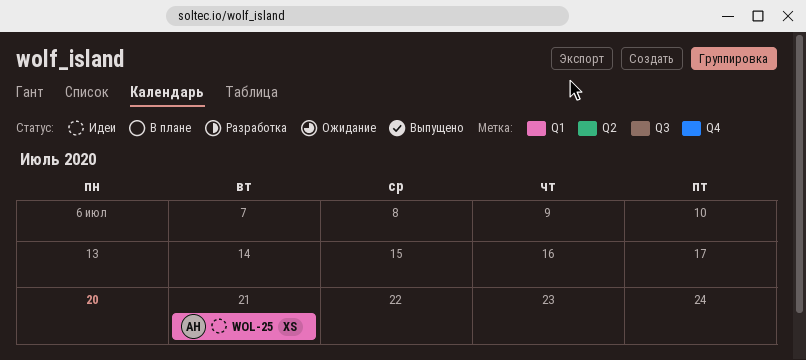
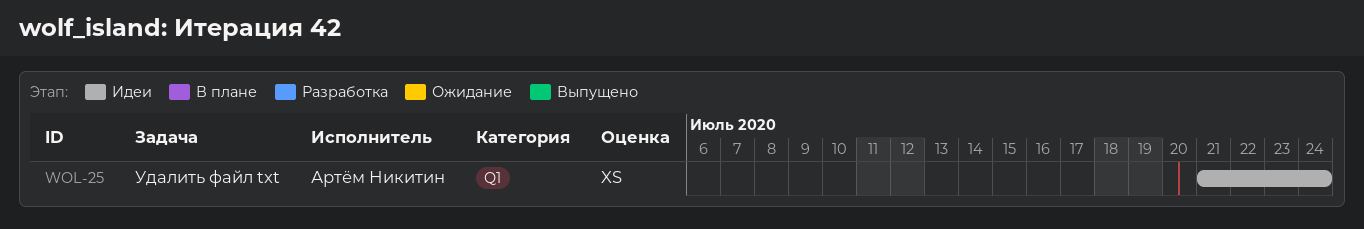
WOL-25, due: Jul 21 -> Jul 24

